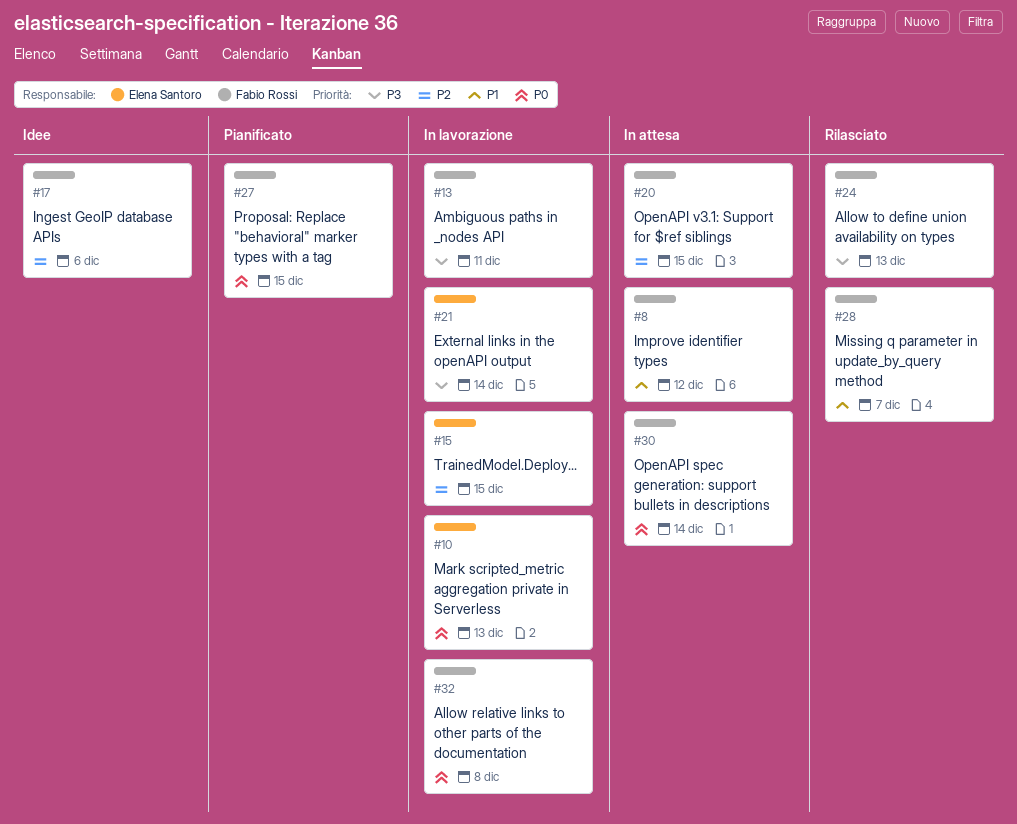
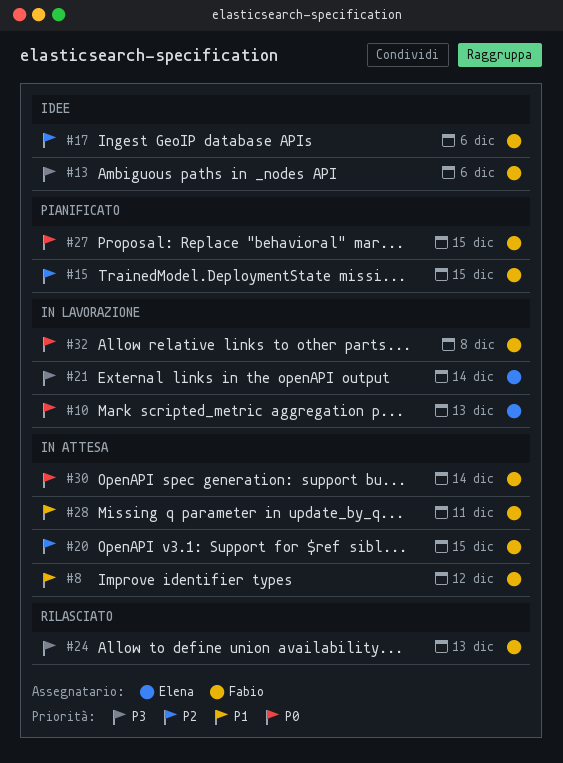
#13, status: In lavorazione -> Idee
#13, due: Dec 11 -> Dec 6
#15, status: In lavorazione -> Pianificato
#15, owner: Elena Santoro -> Fabio Rossi
#28, status: Rilasciato -> In attesa
#28, due: Dec 7 -> Dec 11

